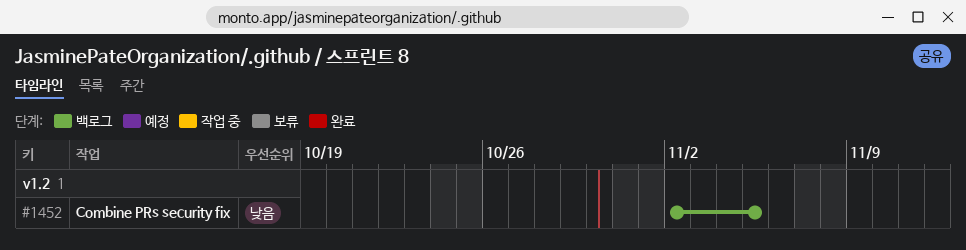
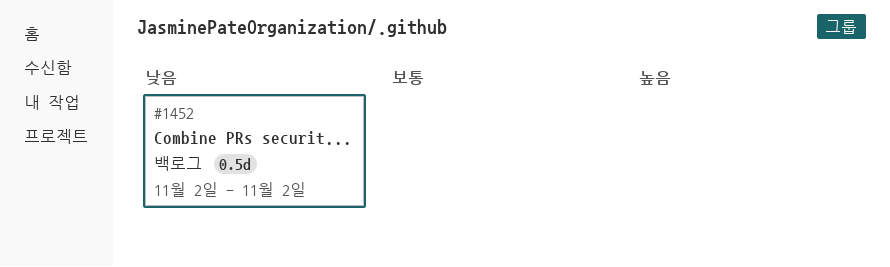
#1452, due: Nov 5 -> Nov 2

